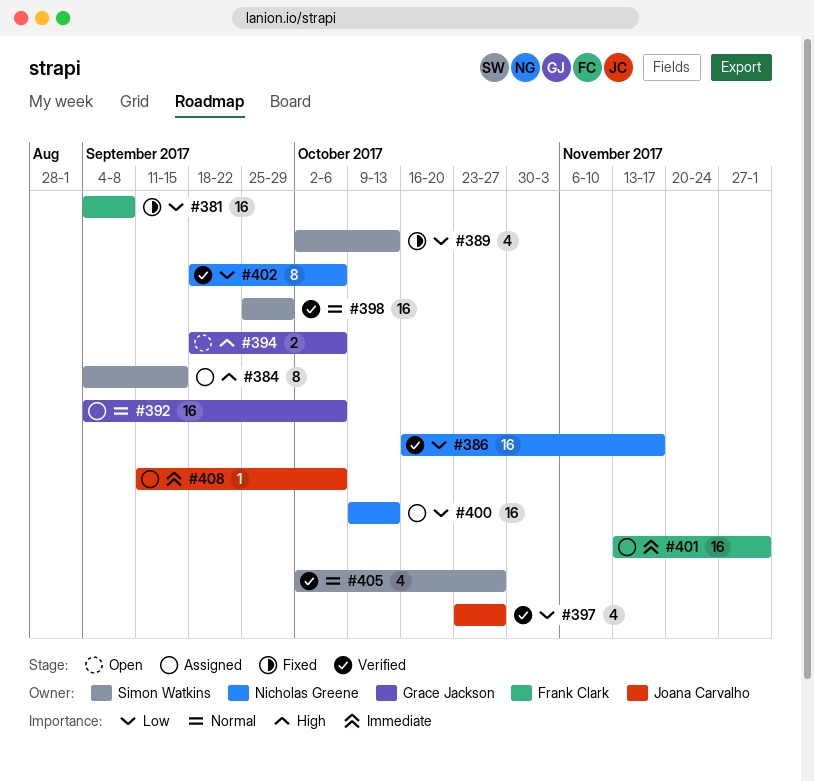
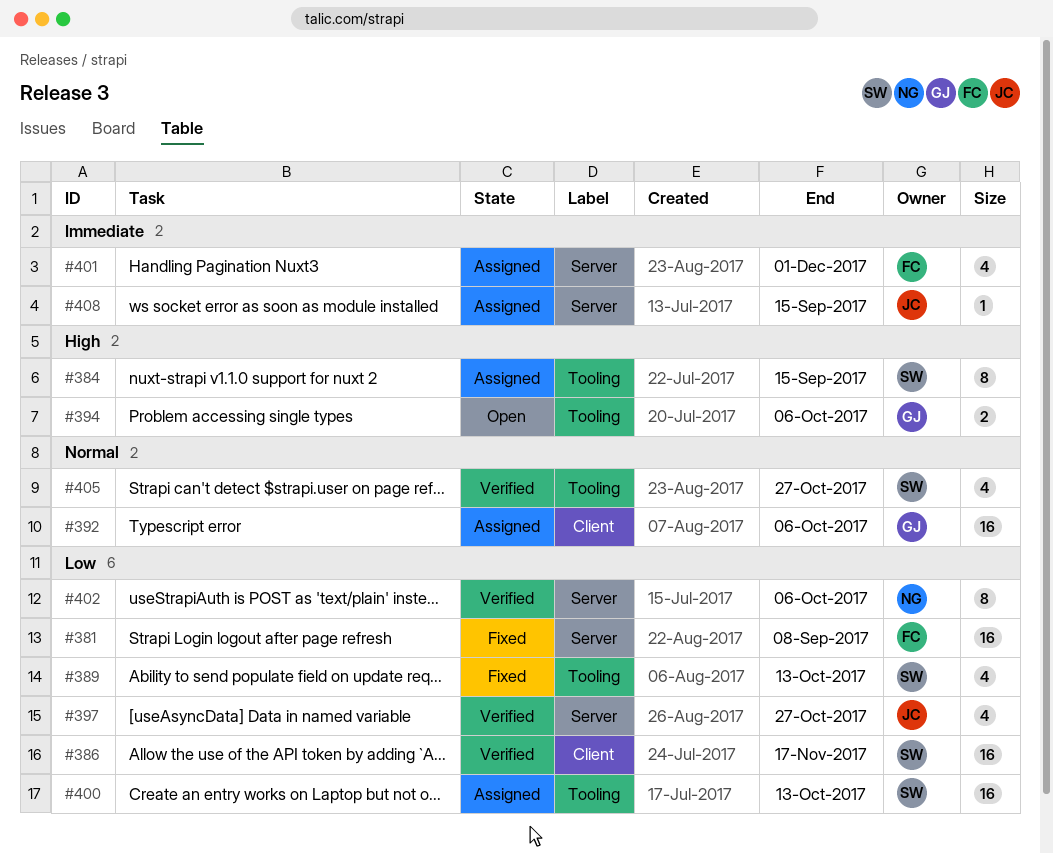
#386, owner: Nicholas Greene -> Simon Watkins
#398: present -> none
#400, owner: Nicholas Greene -> Simon Watkins
#401, estimate: 16 -> 4
#408, due: Oct 6 -> Sep 15

